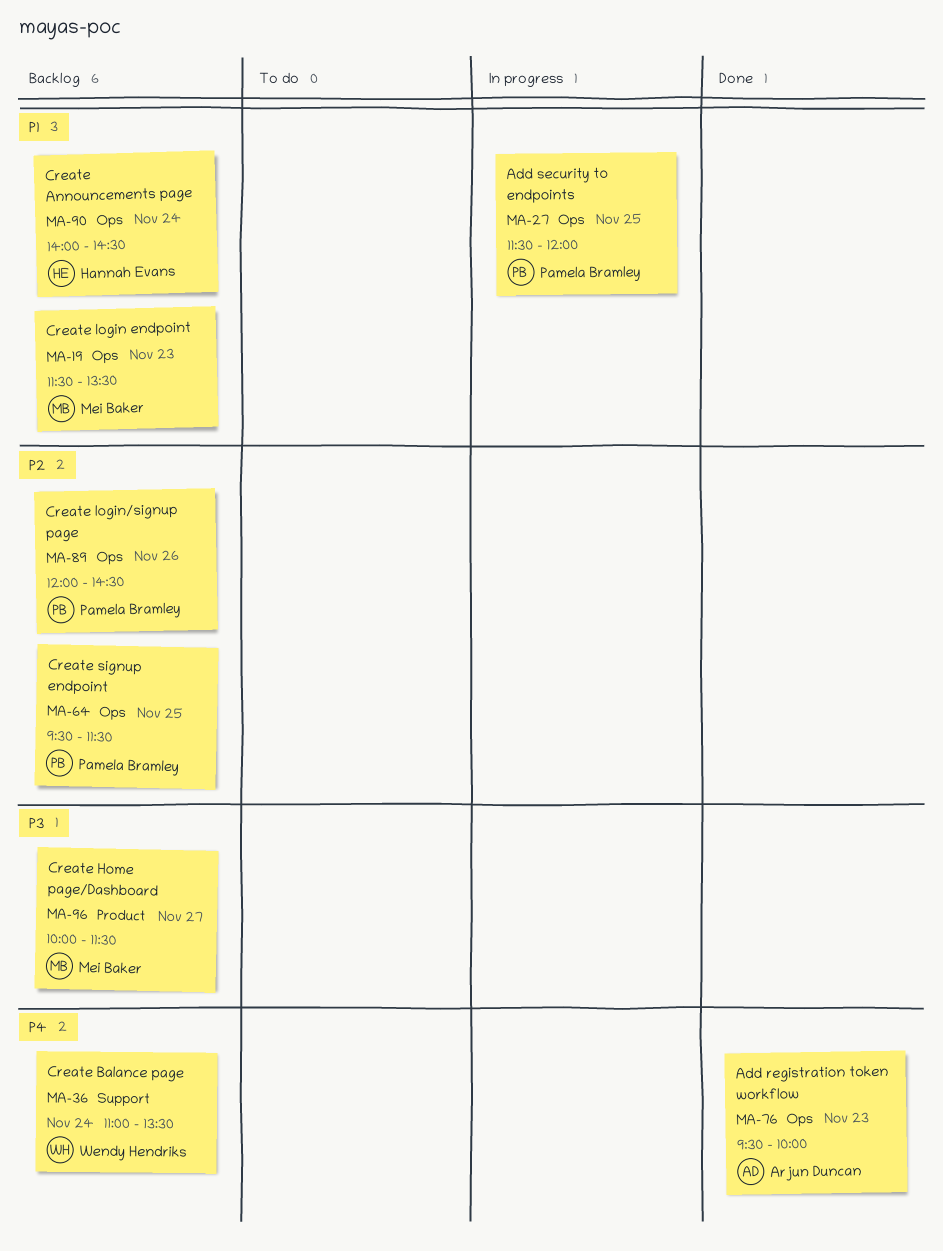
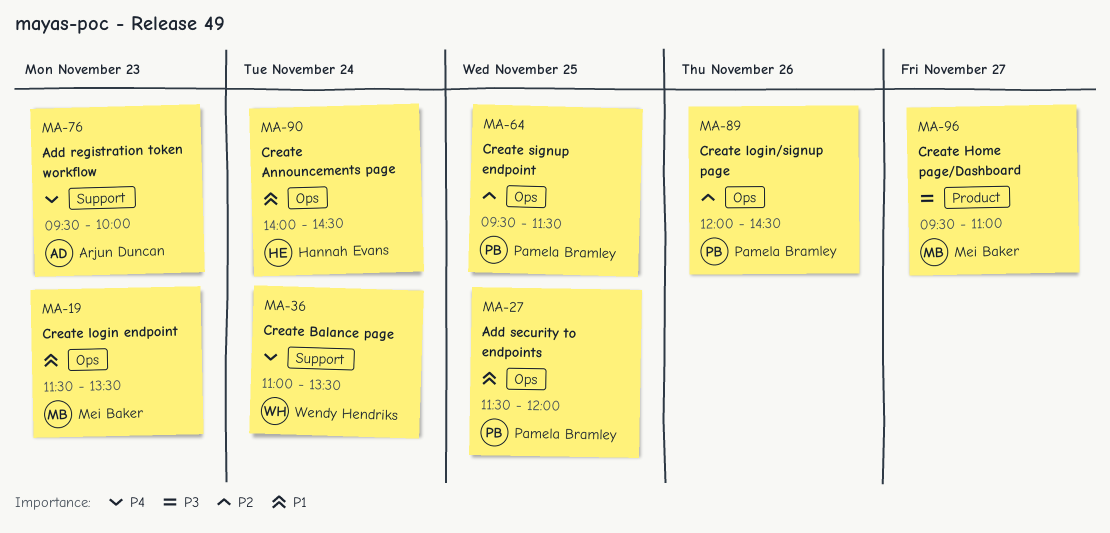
MA-76, label: Ops -> Support
MA-96, begins: 10:00 -> 09:30
MA-96, ends: 11:30 -> 11:00

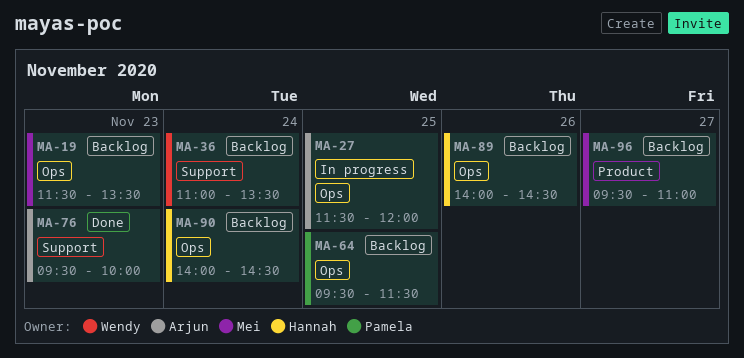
MA-27, owner: Pamela Bramley -> Arjun Duncan
MA-89, owner: Pamela Bramley -> Hannah Evans
MA-89, begins: 12:00 -> 14:00

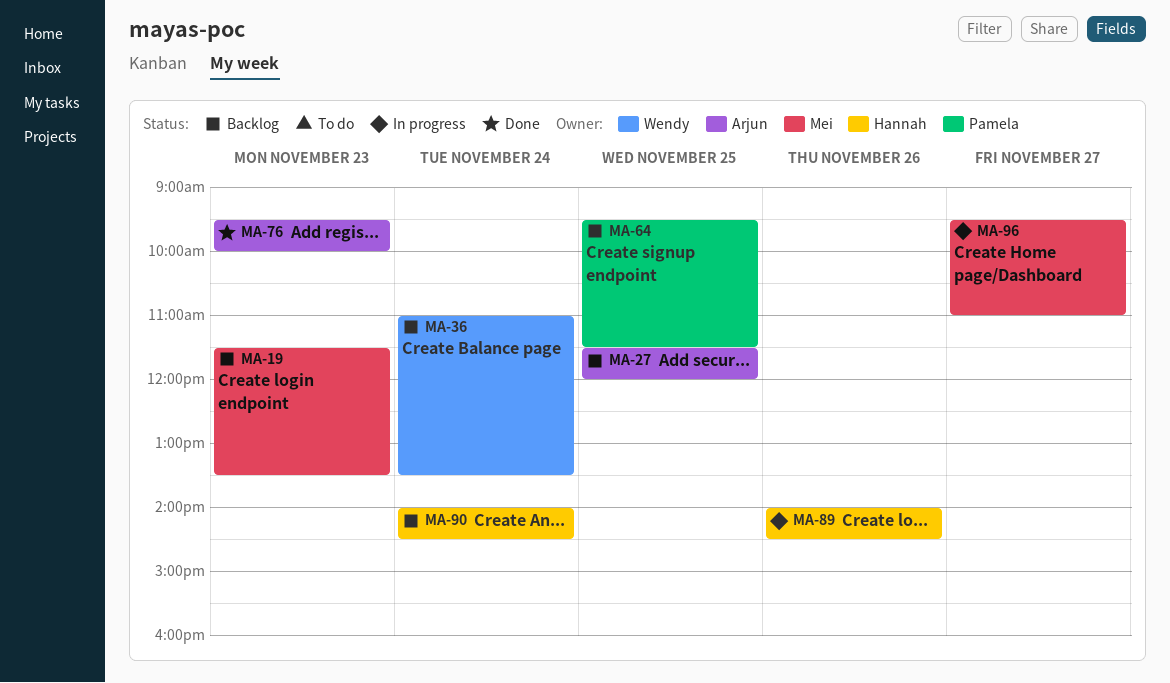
MA-27, status: In progress -> Backlog
MA-89, status: Backlog -> In progress
MA-96, status: Backlog -> In progress

